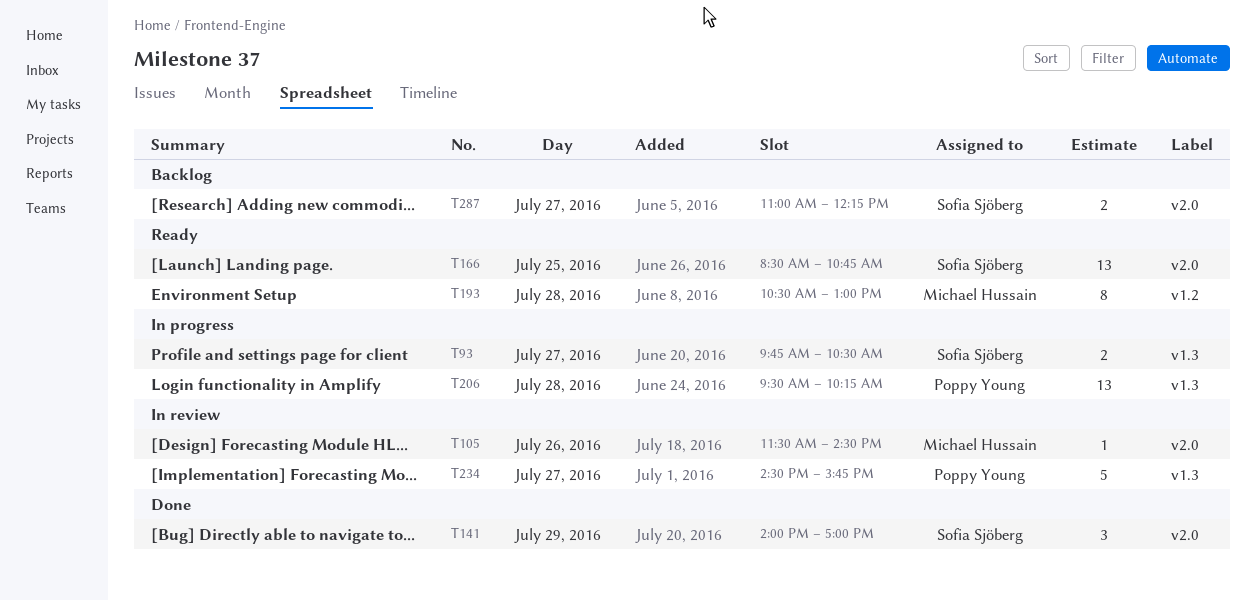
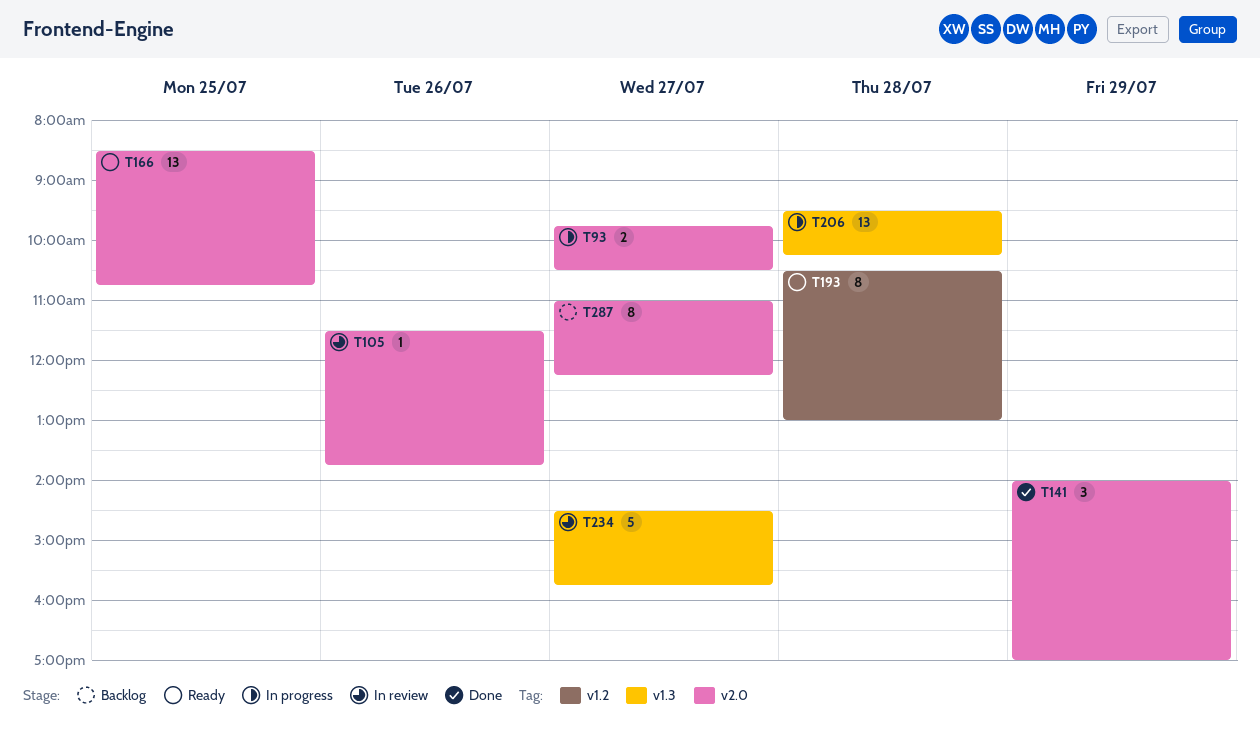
T93, label: v1.3 -> v2.0
T105, ends: 14:30 -> 13:45
T287, estimate: 2 -> 8

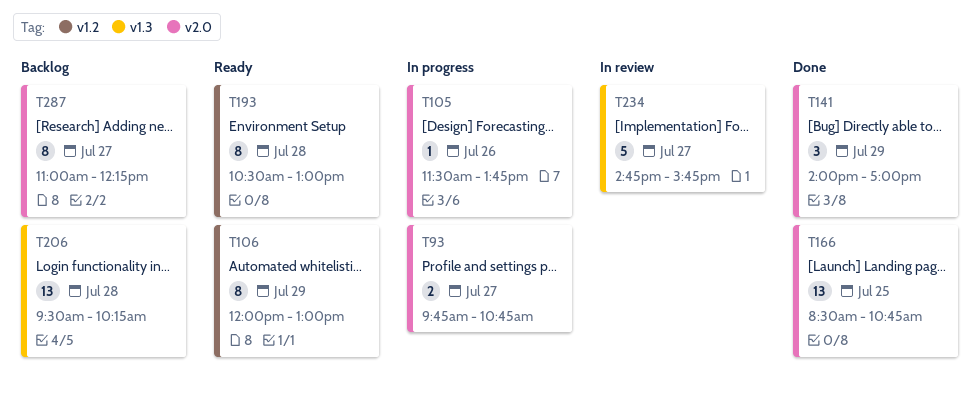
T93, ends: 10:30 -> 10:45
T105, status: In review -> In progress
T106: none -> present
T166, status: Ready -> Done
T206, status: In progress -> Backlog
T234, begins: 14:30 -> 14:45

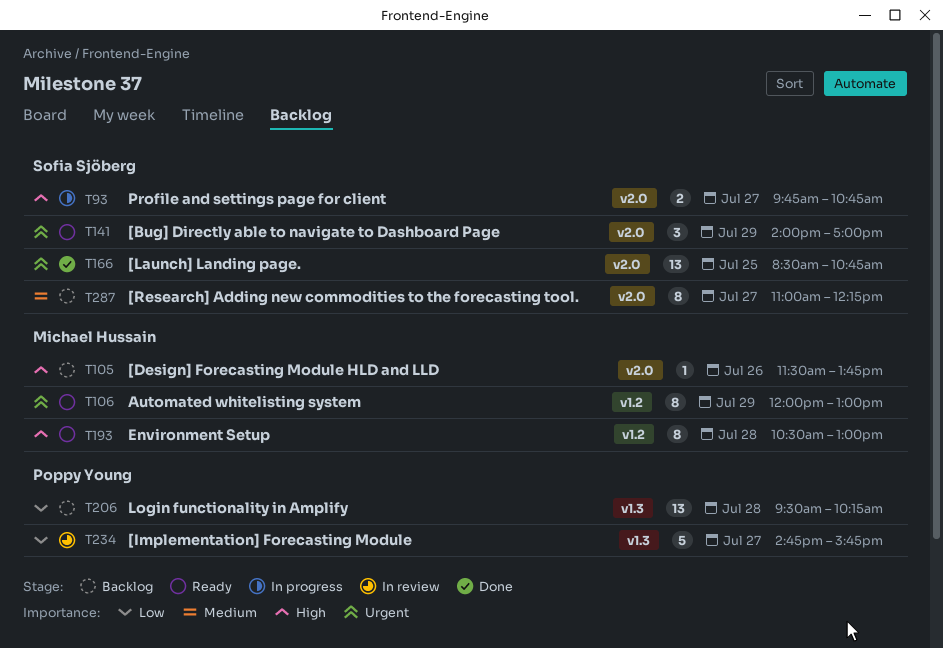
T105, status: In progress -> Backlog
T141, status: Done -> Ready

